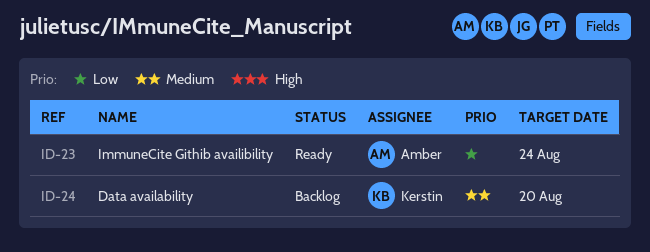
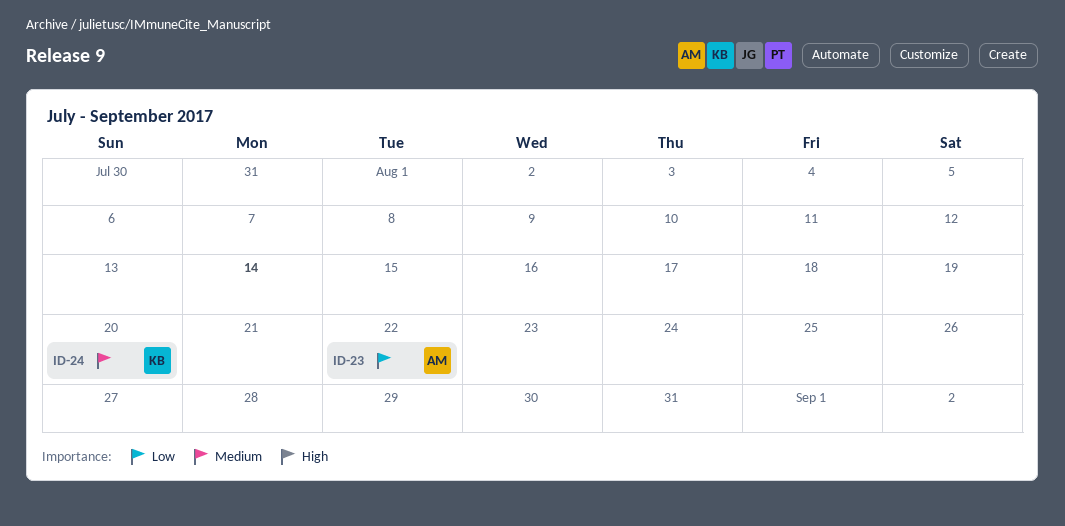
ID-23, due: Aug 24 -> Aug 22

